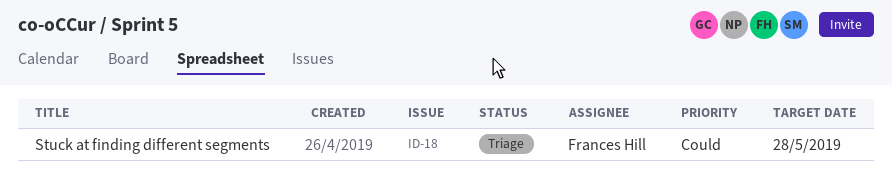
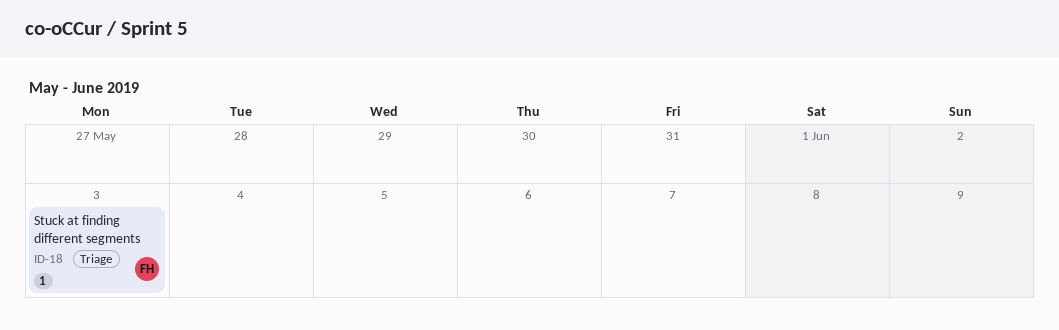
ID-18, due: May 28 -> Jun 3

